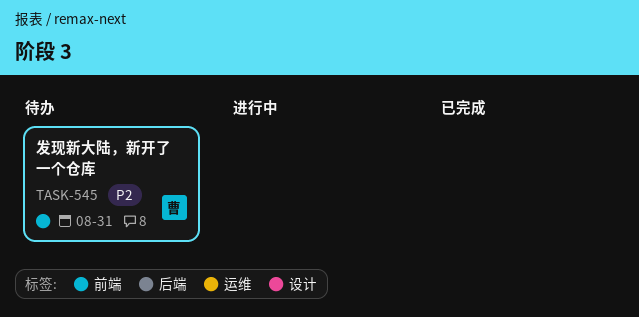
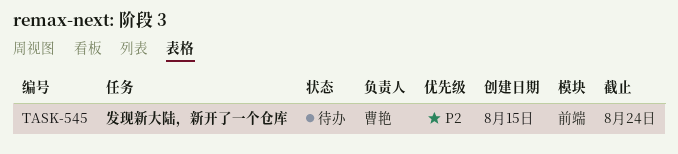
TASK-545, due: Aug 31 -> Aug 24

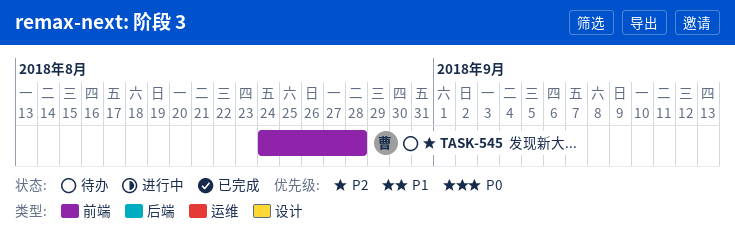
TASK-545, due: Aug 24 -> Aug 28

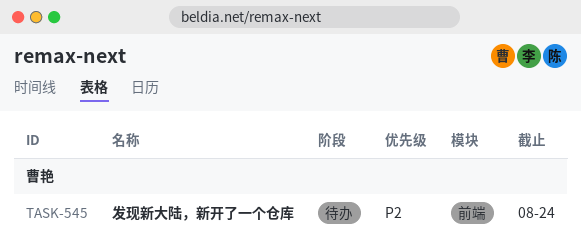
TASK-545, due: Aug 28 -> Aug 24

